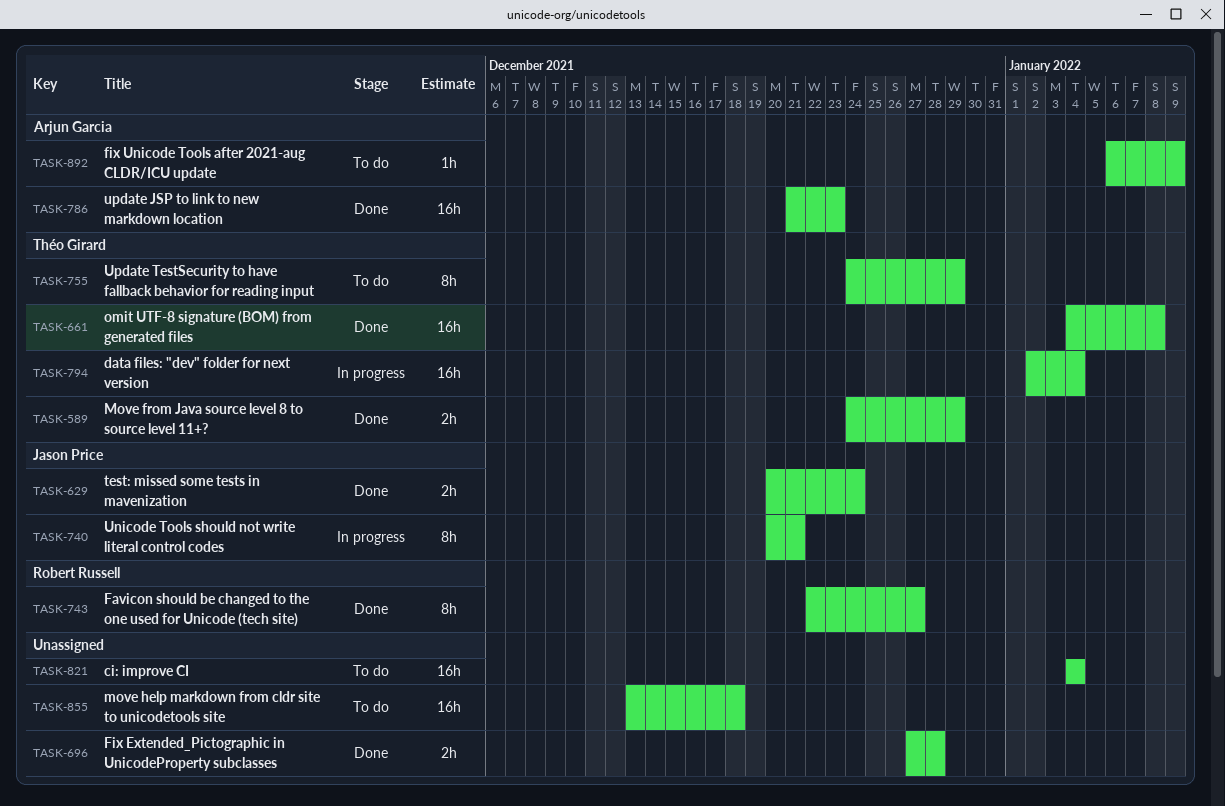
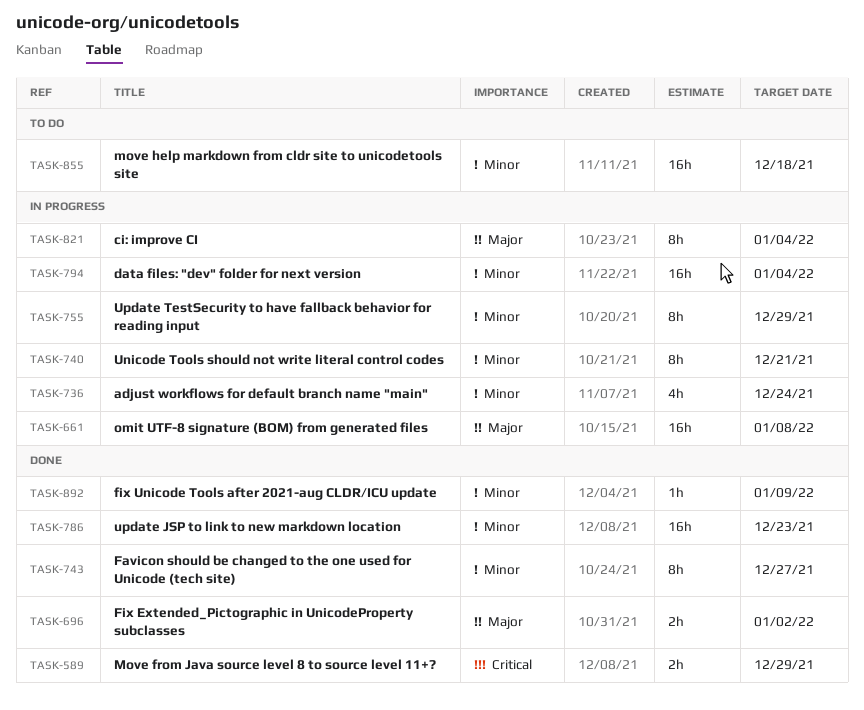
TASK-629: present -> none
TASK-661, status: Done -> In progress
TASK-696, due: Dec 28 -> Jan 2
TASK-736: none -> present
TASK-755, status: To do -> In progress
TASK-821, status: To do -> In progress
TASK-821, estimate: 16h -> 8h
TASK-892, status: To do -> Done

